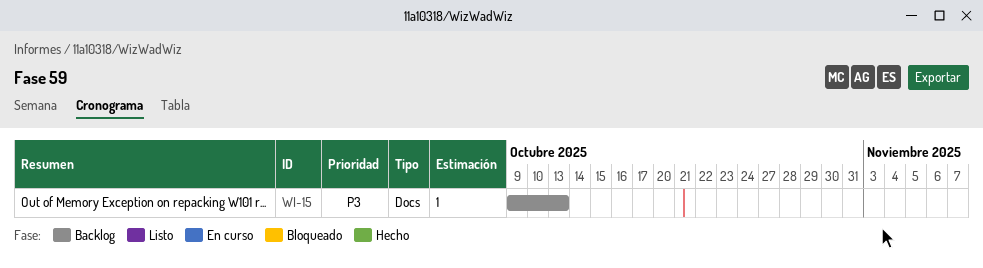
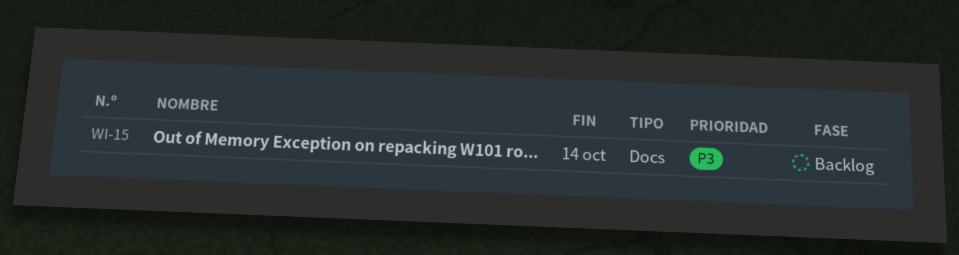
WI-15, due: Oct 13 -> Oct 14

